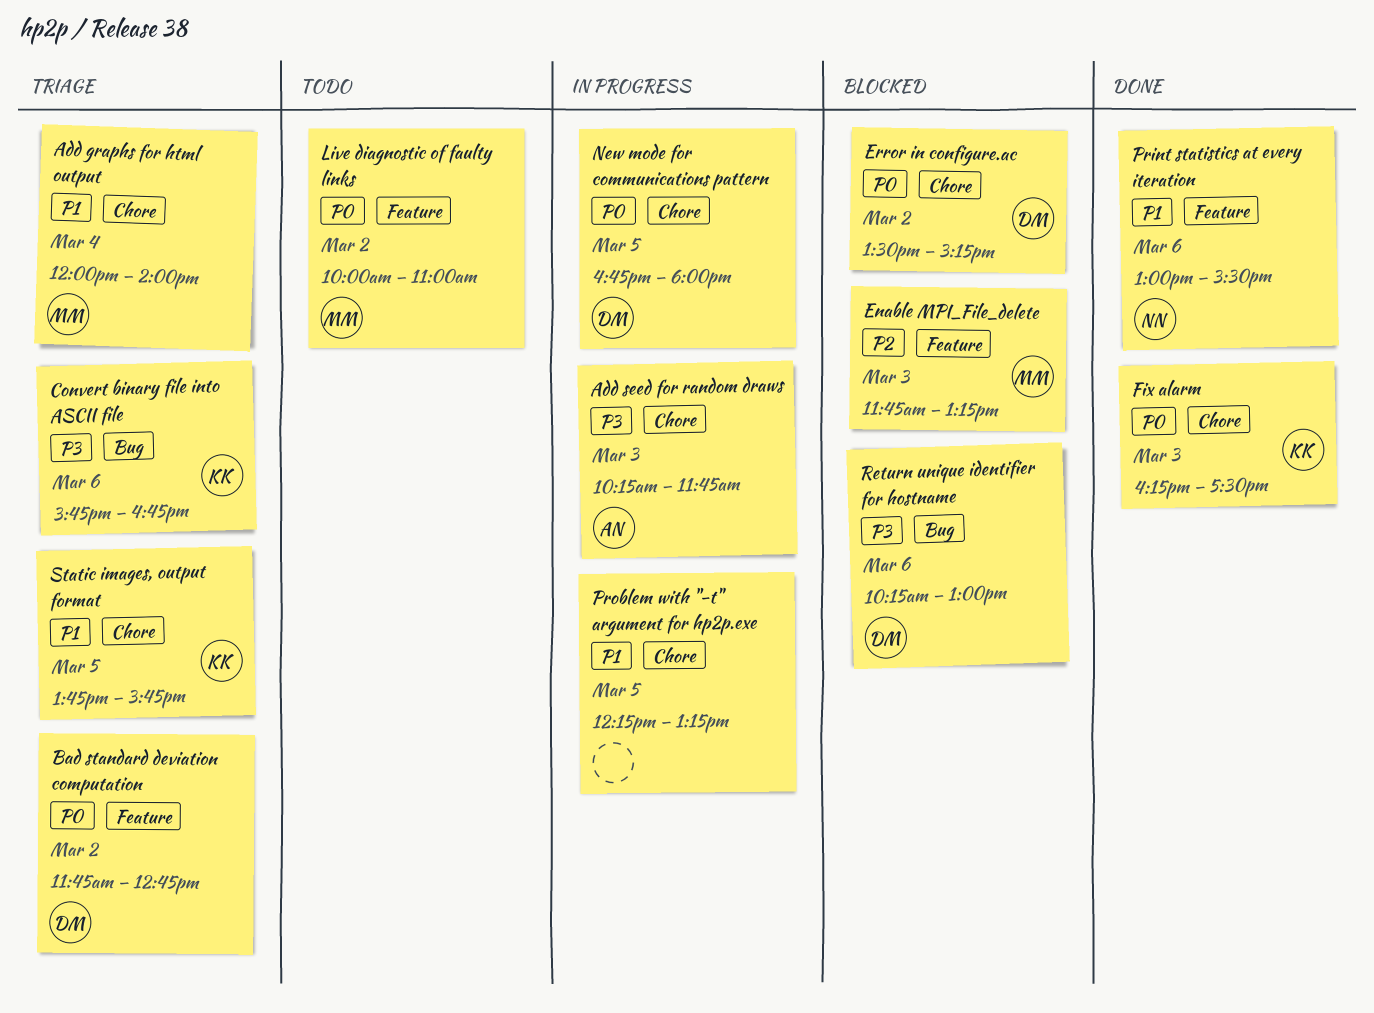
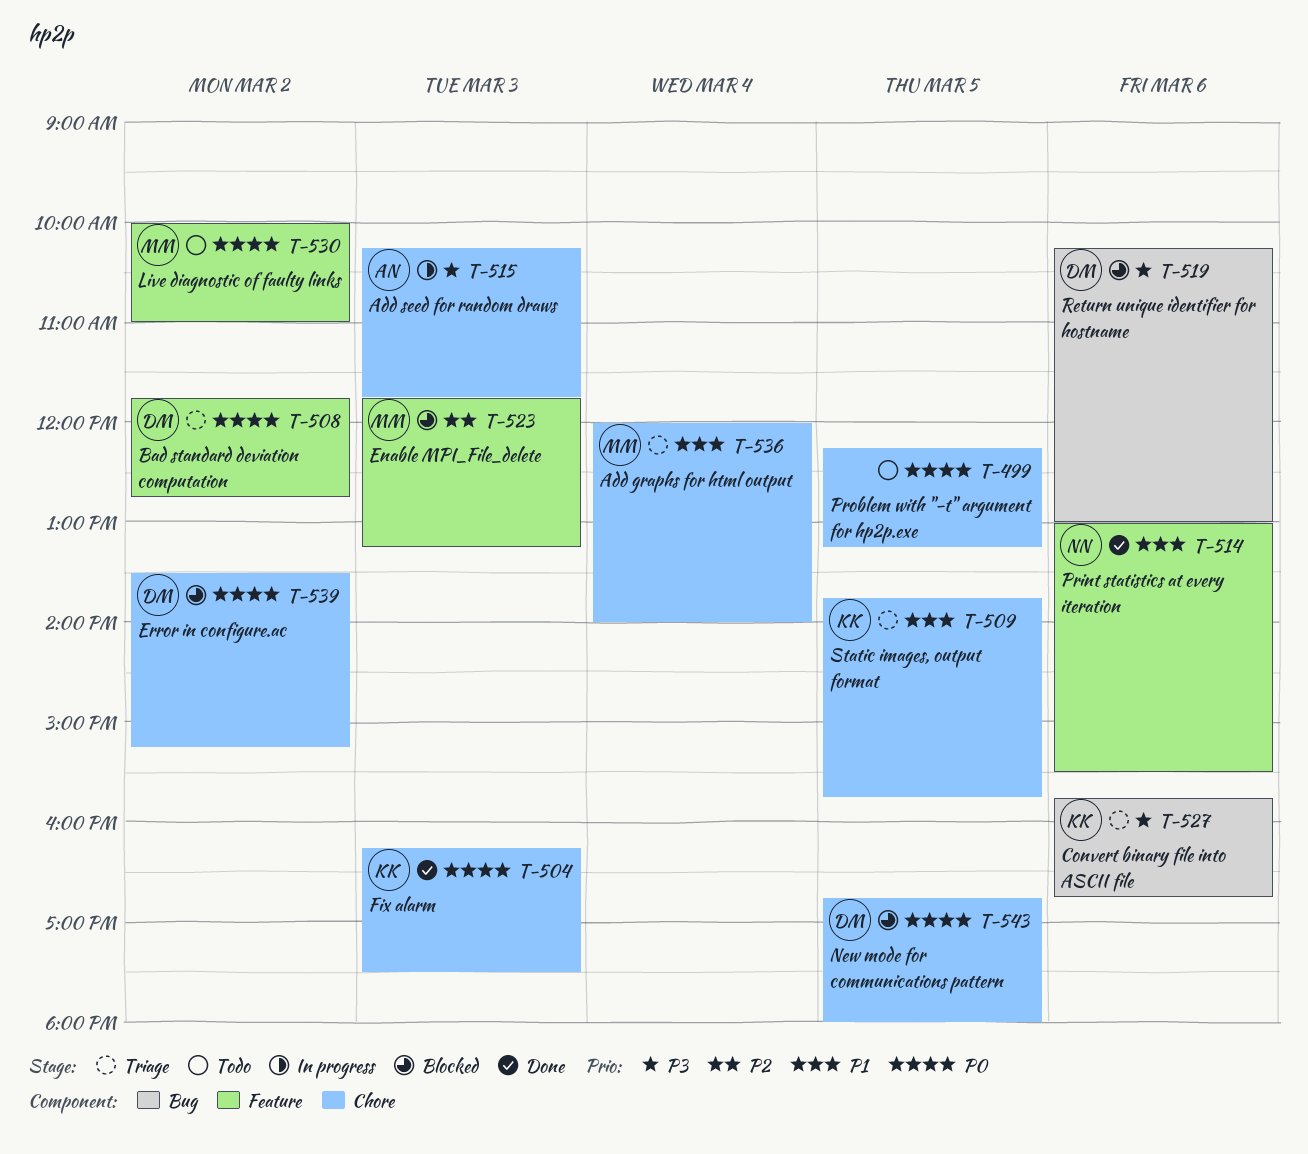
New mode for communications pattern, status: In progress -> Blocked
Problem with "-t" argument for hp2p.exe, status: In progress -> Todo
Problem with "-t" argument for hp2p.exe, priority: P1 -> P0

